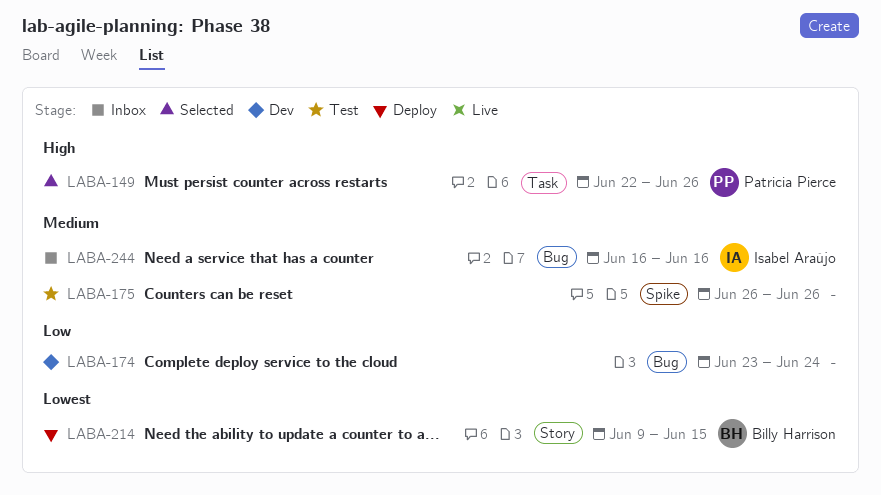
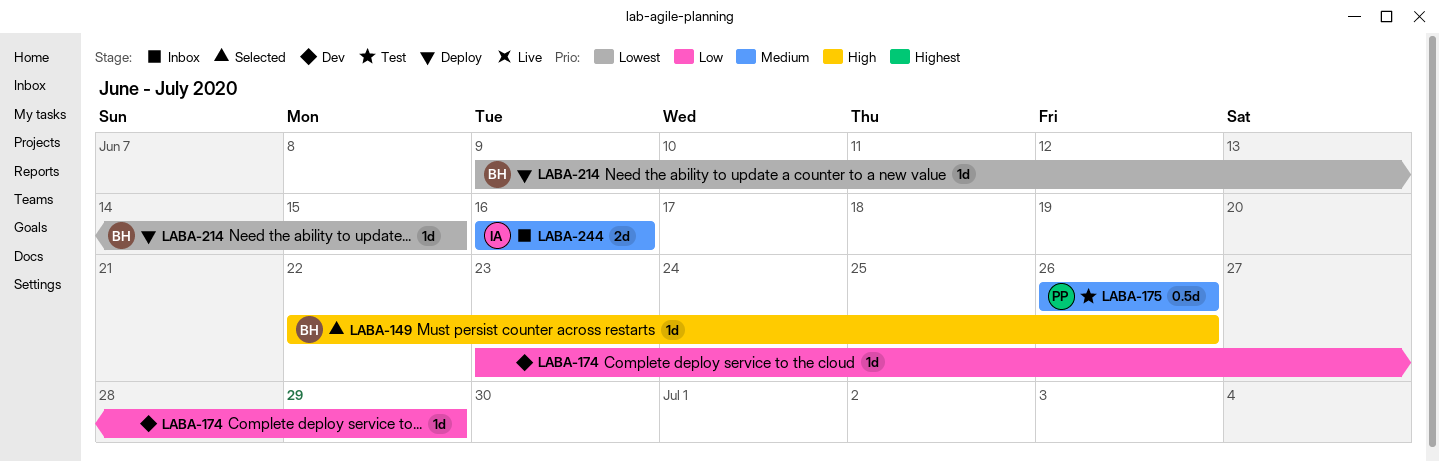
LABA-149, owner: Patricia Pierce -> Billy Harrison
LABA-174, due: Jun 24 -> Jun 29
LABA-175, owner: none -> Patricia Pierce

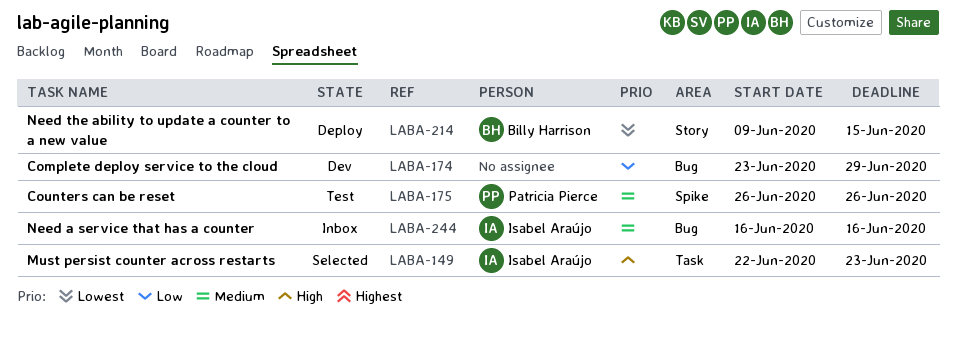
LABA-149, owner: Billy Harrison -> Isabel Araújo
LABA-149, due: Jun 26 -> Jun 23

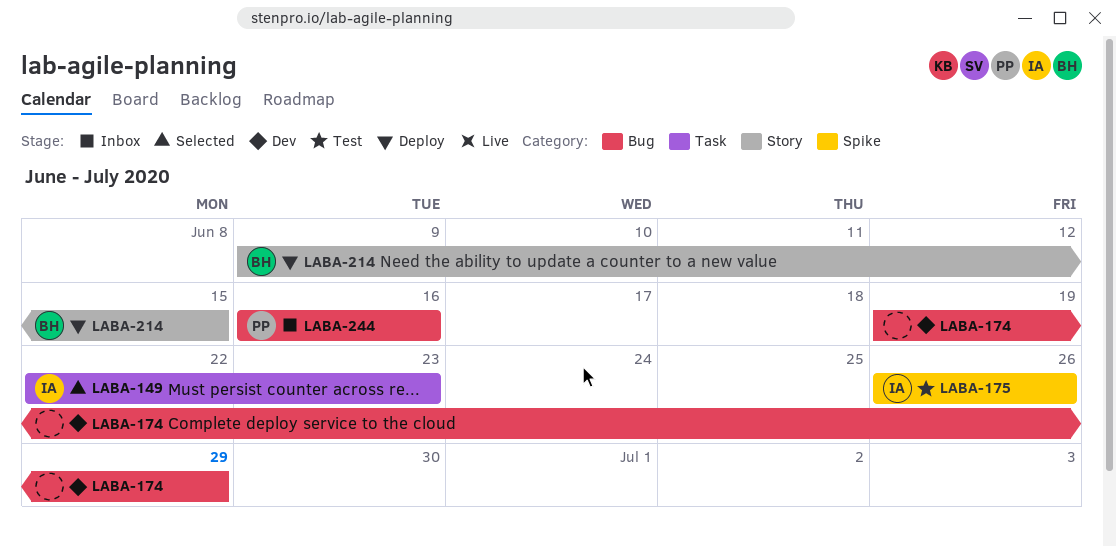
LABA-174, start: Jun 23 -> Jun 19
LABA-175, owner: Patricia Pierce -> Isabel Araújo
LABA-244, owner: Isabel Araújo -> Patricia Pierce

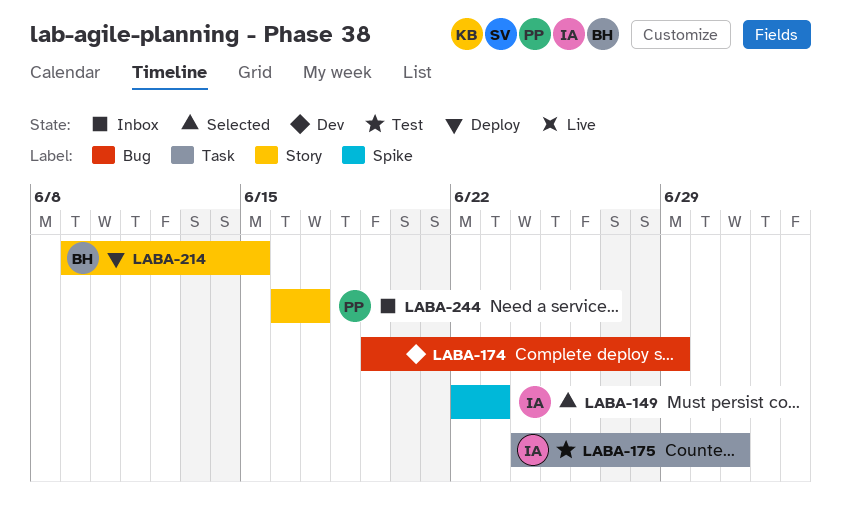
LABA-149, label: Task -> Spike
LABA-175, label: Spike -> Task
LABA-175, start: Jun 26 -> Jun 24
LABA-175, due: Jun 26 -> Jul 1
LABA-244, label: Bug -> Story
LABA-244, due: Jun 16 -> Jun 17

